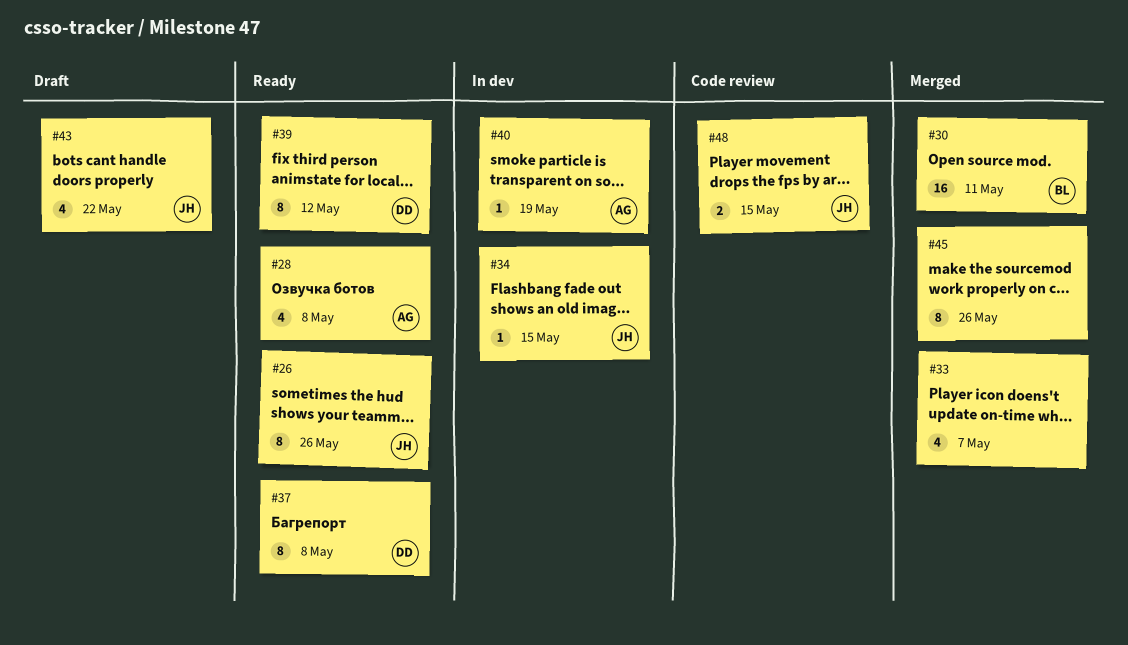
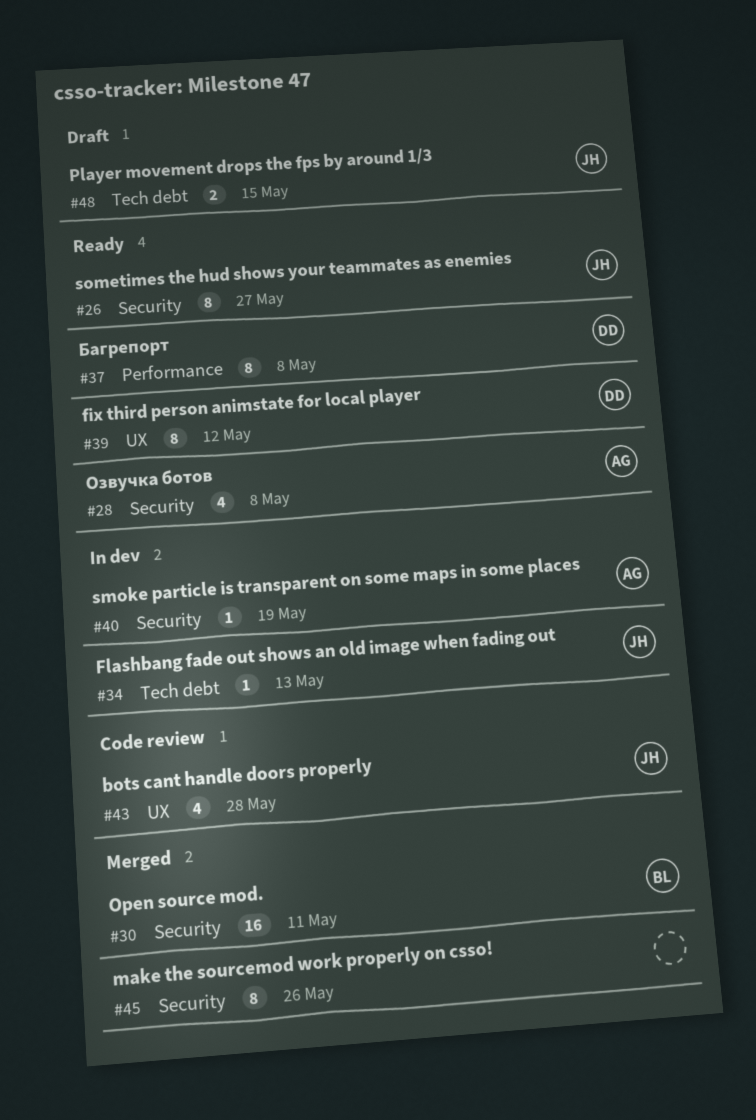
#26, due: May 26 -> May 27
#33: present -> none
#34, due: May 15 -> May 13
#43, status: Draft -> Code review
#43, due: May 22 -> May 28
#48, status: Code review -> Draft

